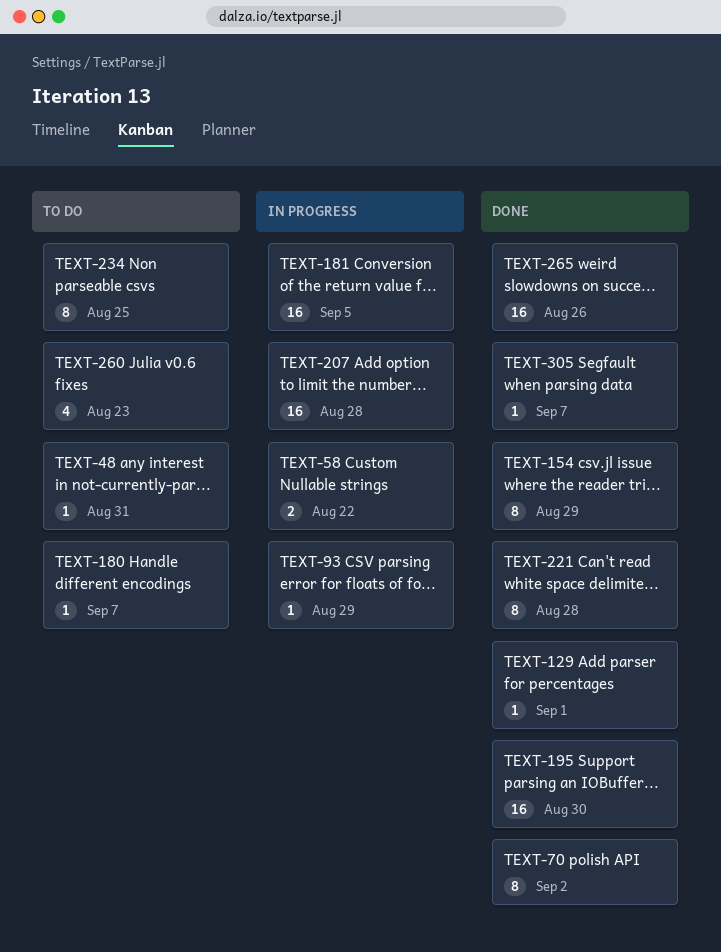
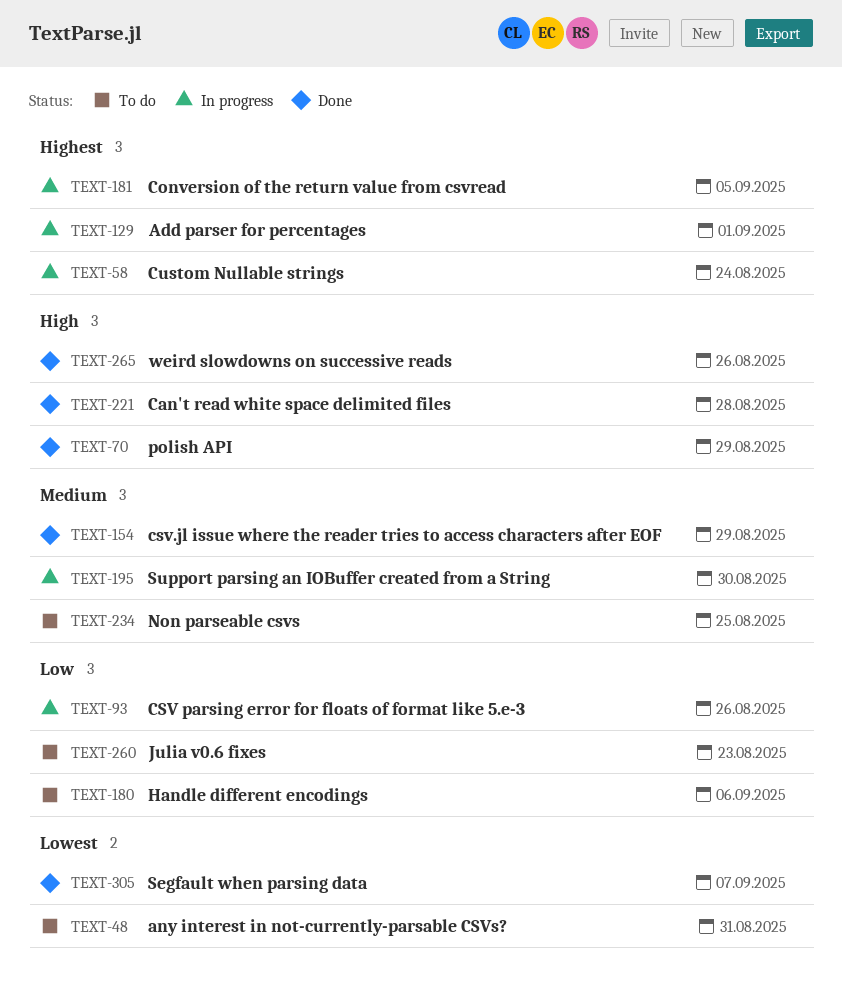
TEXT-58, due: Aug 22 -> Aug 24
TEXT-70, due: Sep 2 -> Aug 29
TEXT-93, due: Aug 29 -> Aug 26
TEXT-129, status: Done -> In progress
TEXT-180, due: Sep 7 -> Sep 6
TEXT-195, status: Done -> In progress
TEXT-207: present -> none

